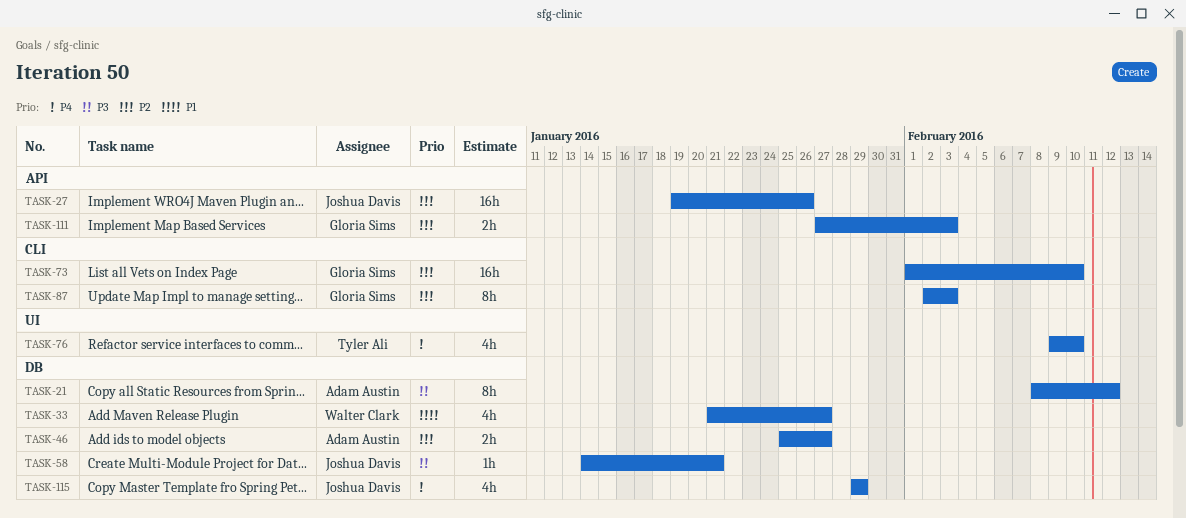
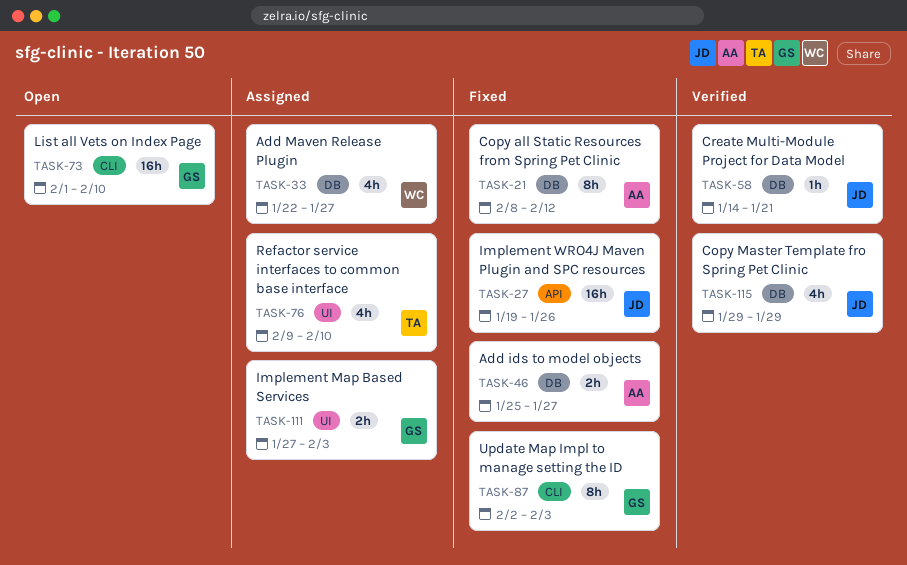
TASK-33, start: Jan 21 -> Jan 22
TASK-111, label: API -> UI

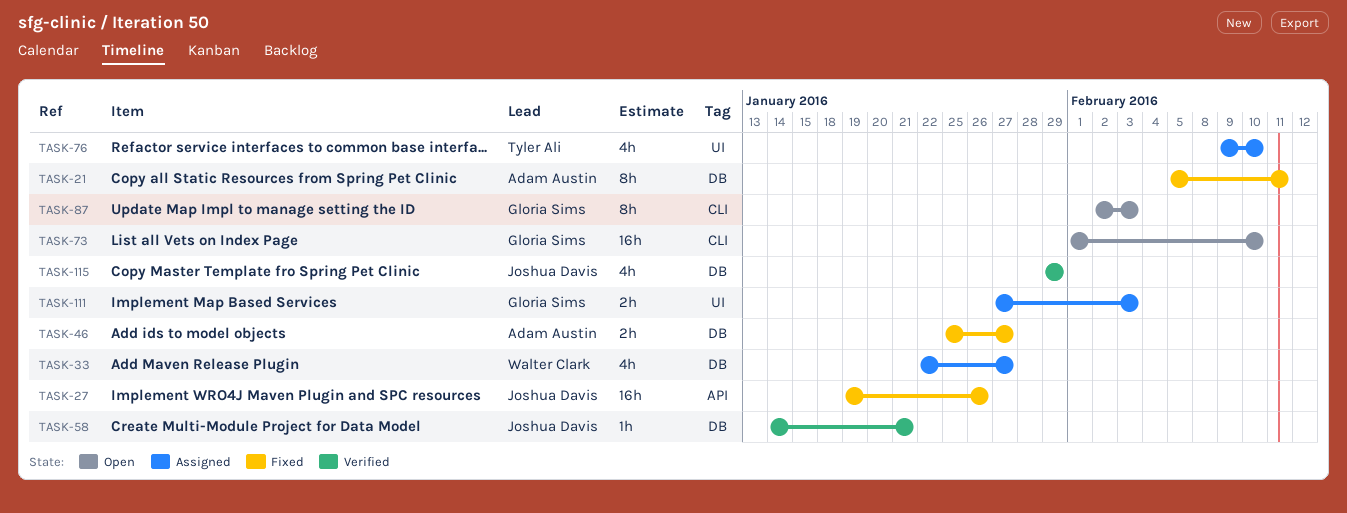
TASK-21, start: Feb 8 -> Feb 5
TASK-21, due: Feb 12 -> Feb 11
TASK-87, status: Fixed -> Open

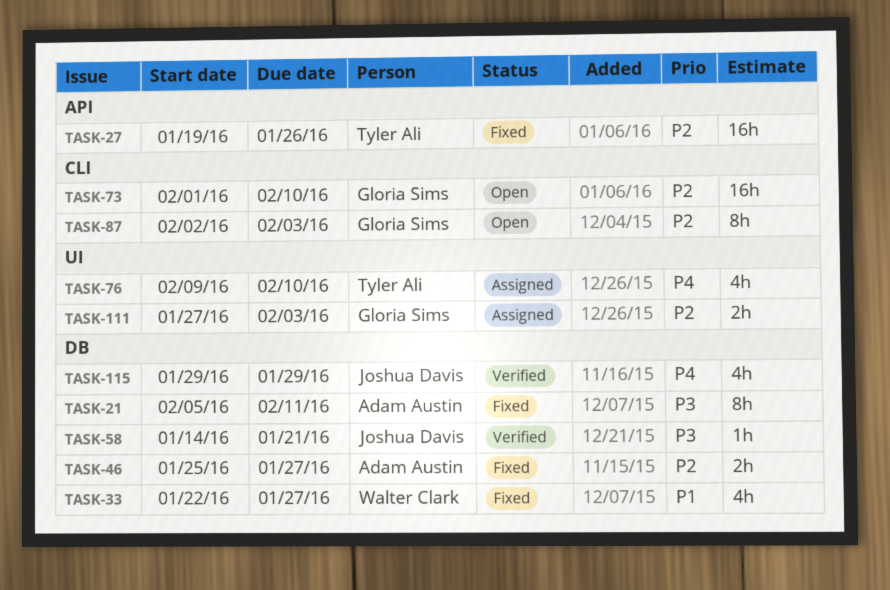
TASK-27, owner: Joshua Davis -> Tyler Ali
TASK-33, status: Assigned -> Fixed

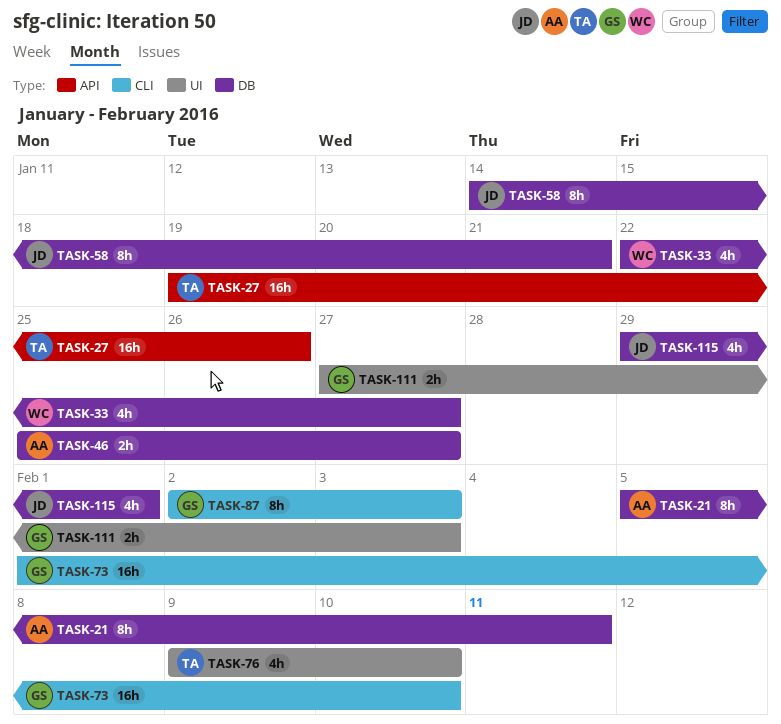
TASK-58, estimate: 1h -> 8h
TASK-115, due: Jan 29 -> Feb 1

